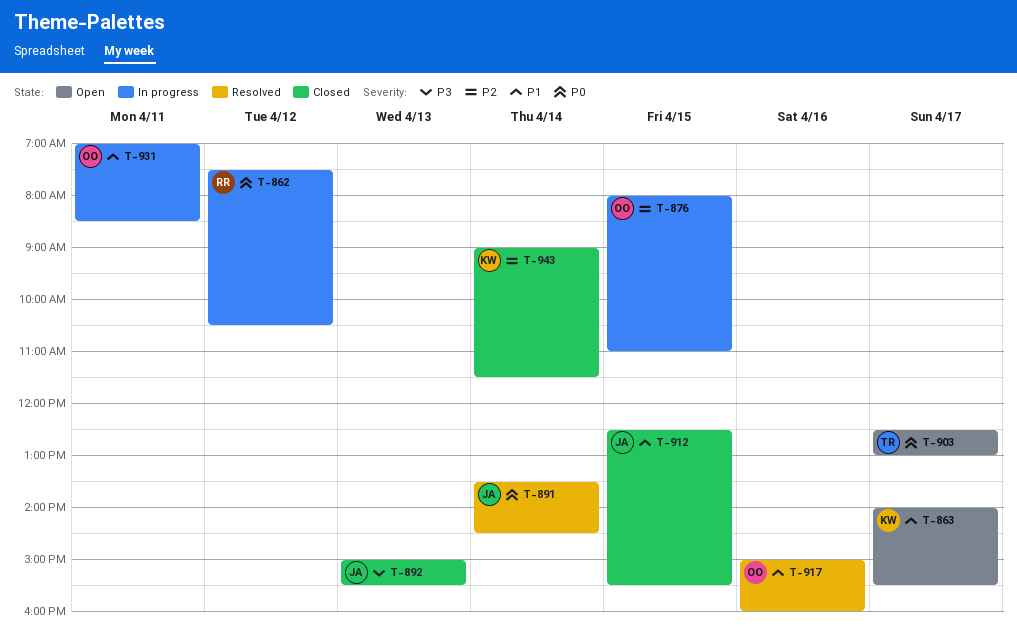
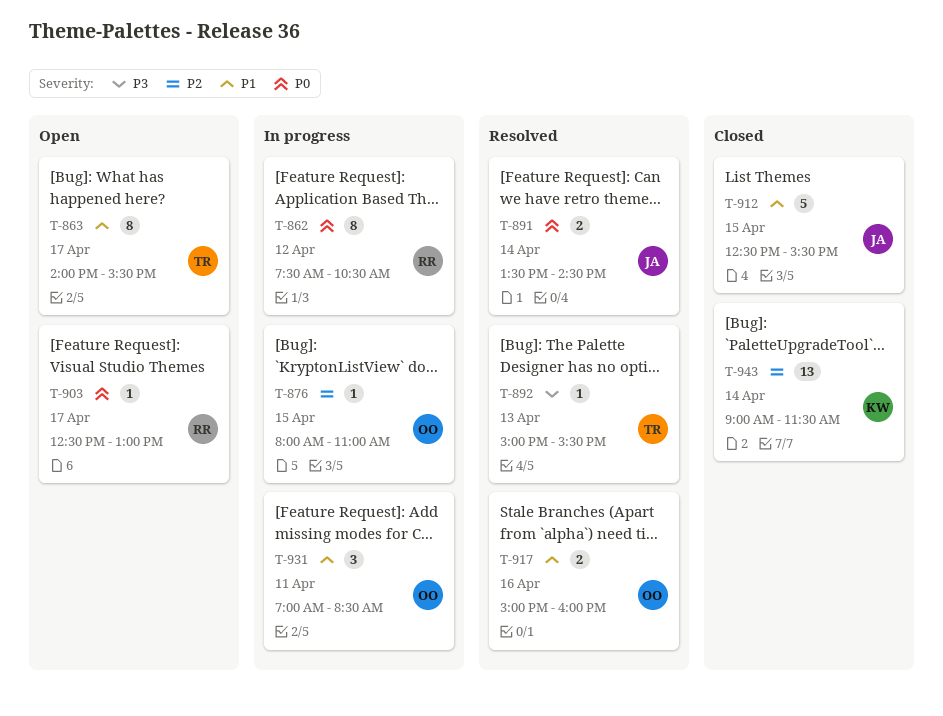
T-863, owner: KW -> TR
T-892, status: Closed -> Resolved
T-892, owner: JA -> TR
T-903, owner: TR -> RR

